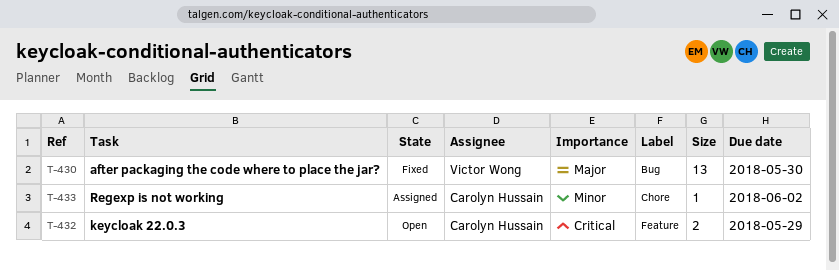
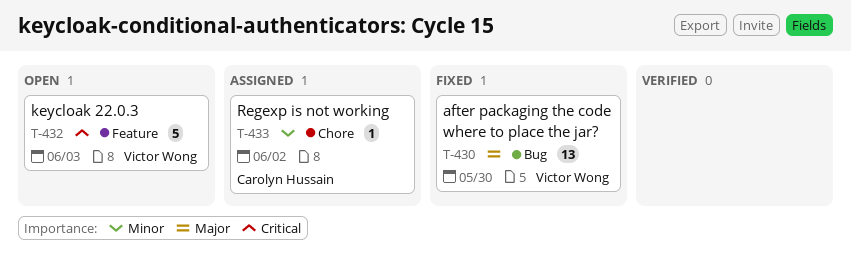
T-432, owner: Carolyn Hussain -> Victor Wong
T-432, estimate: 2 -> 5
T-432, due: May 29 -> Jun 3

